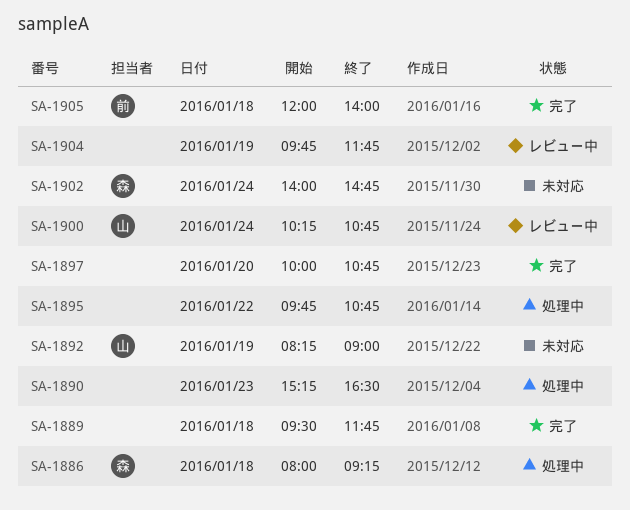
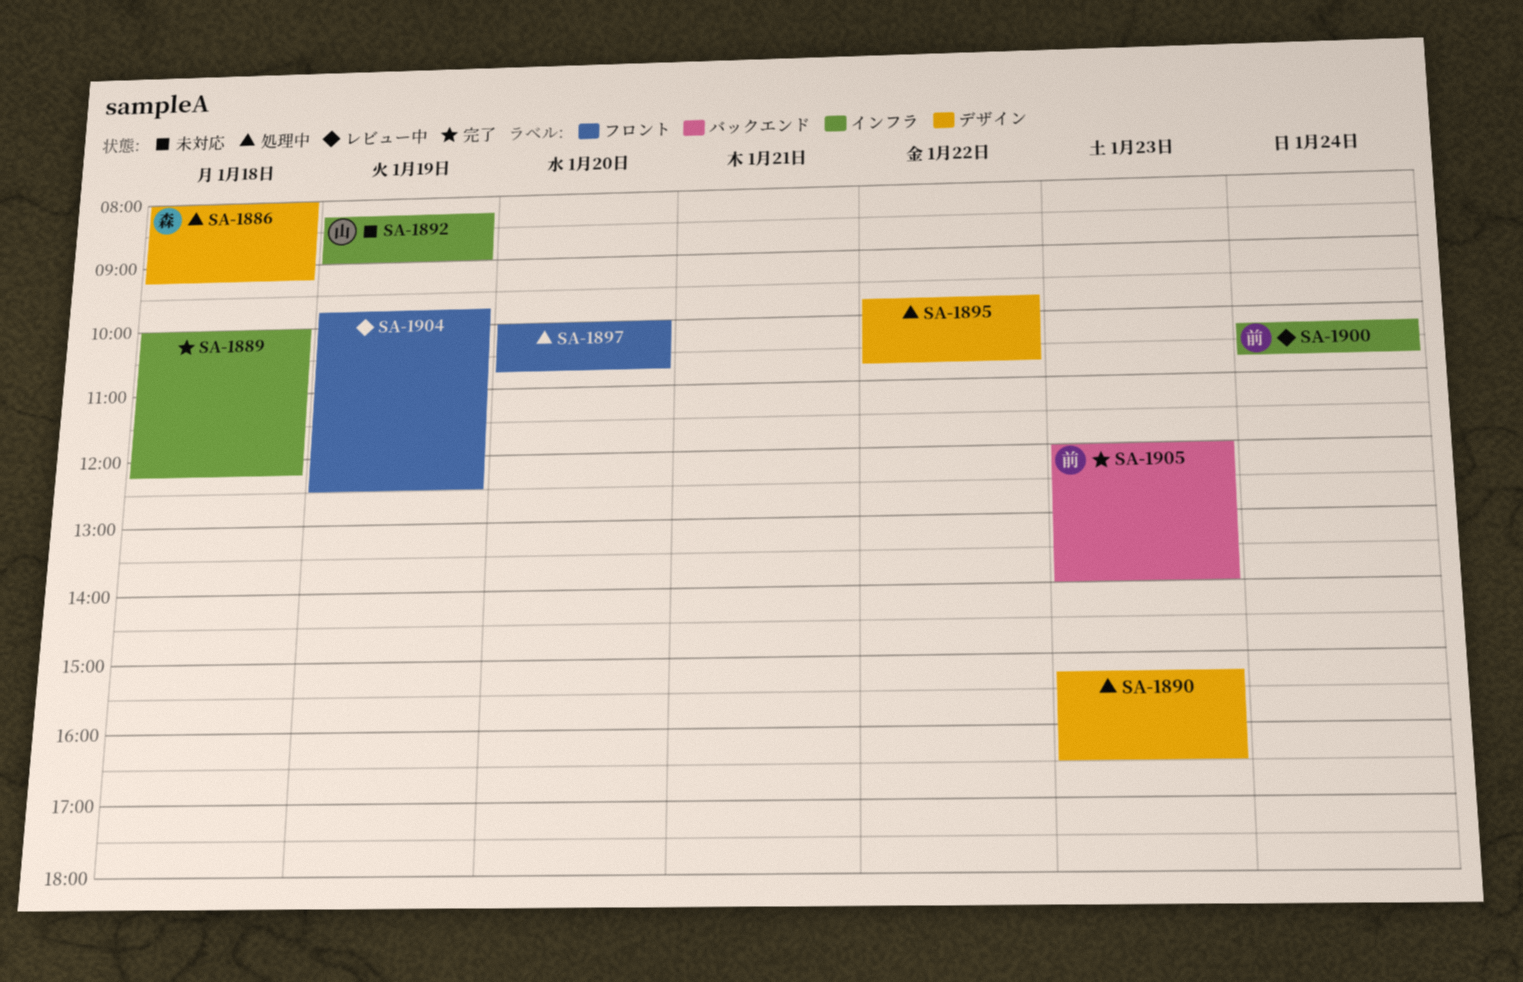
SA-1889, begins: 09:30 -> 10:00
SA-1889, ends: 11:45 -> 12:15
SA-1897, status: 完了 -> 処理中
SA-1900, owner: 山 -> 前
SA-1902: present -> none
SA-1904, ends: 11:45 -> 12:30
SA-1905, day: Jan 18 -> Jan 23

